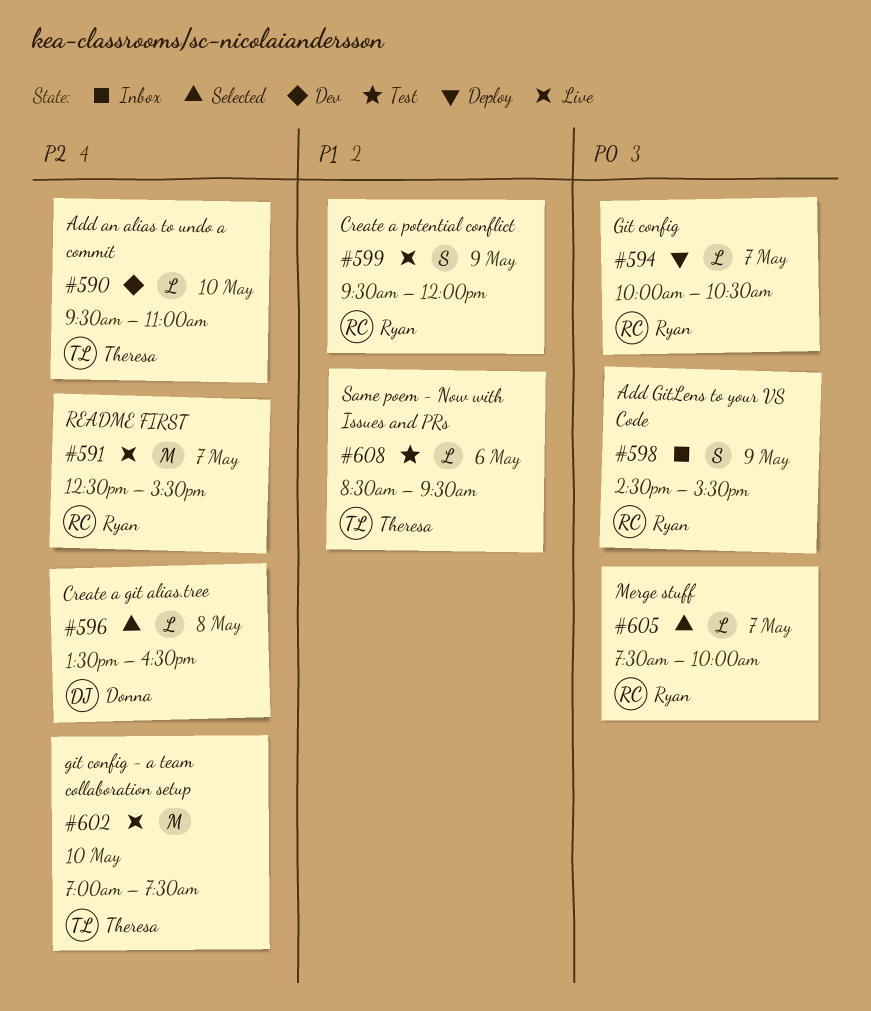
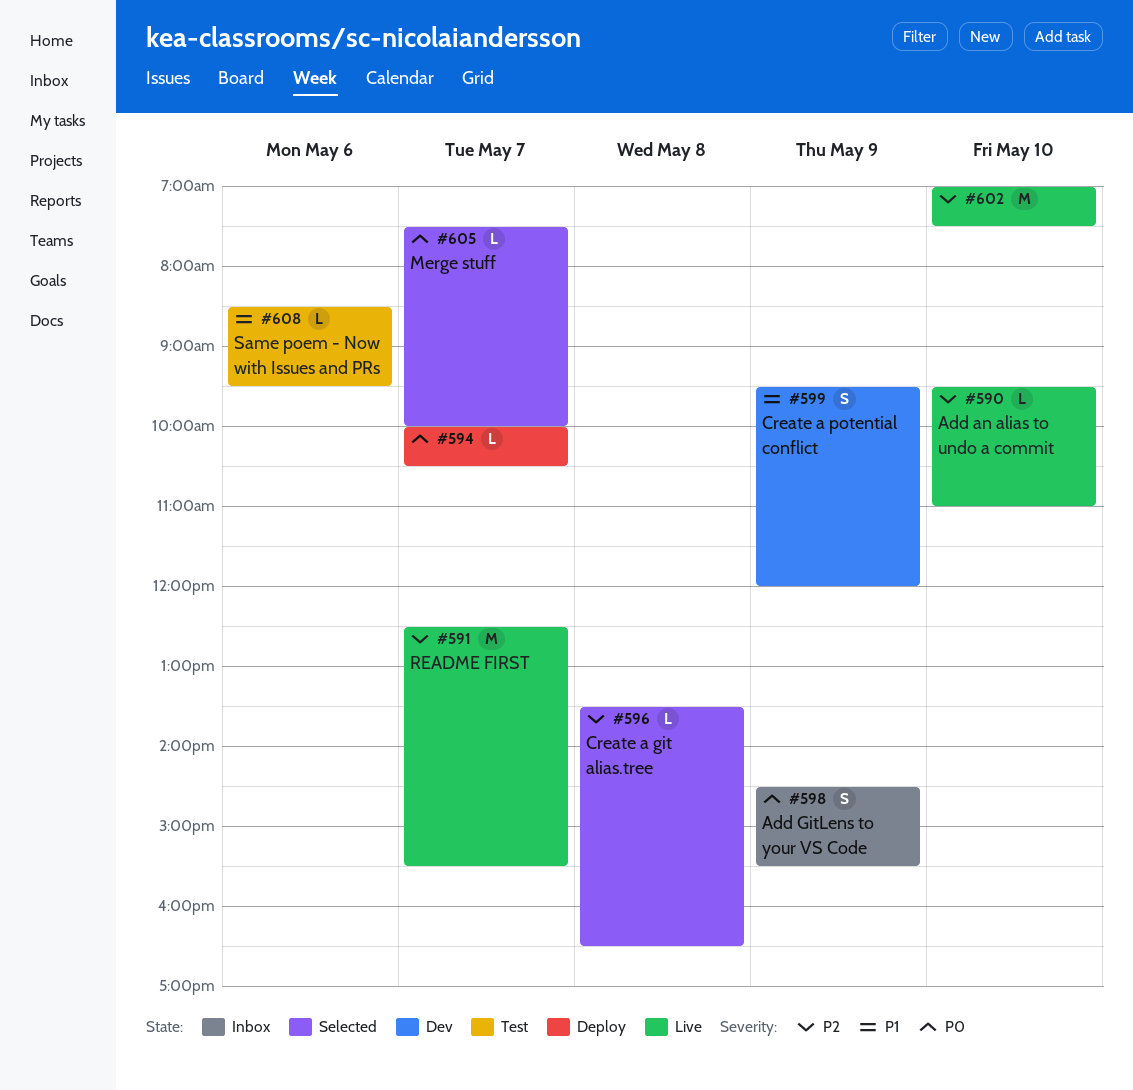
#590, status: Dev -> Live
#599, status: Live -> Dev

